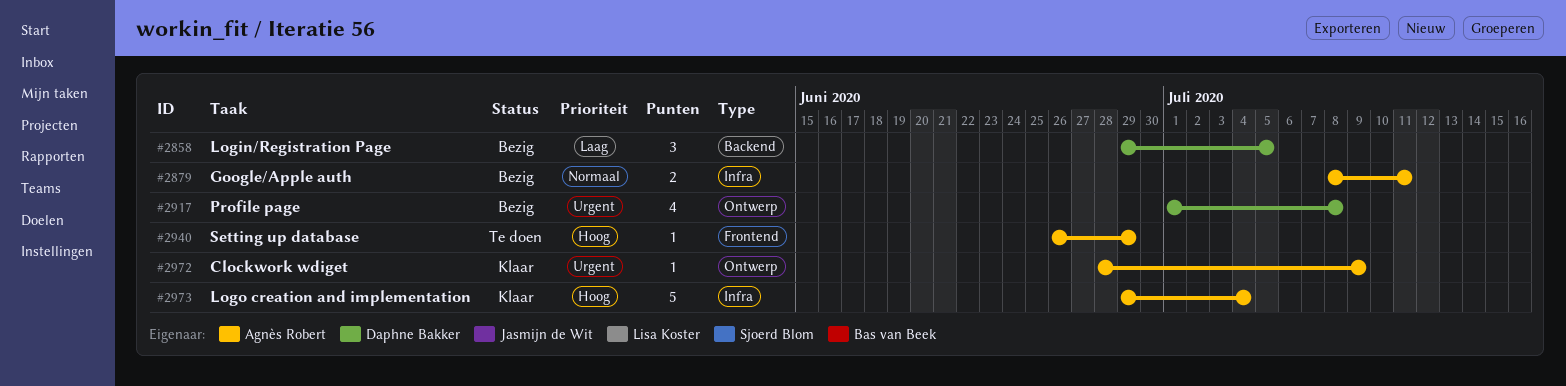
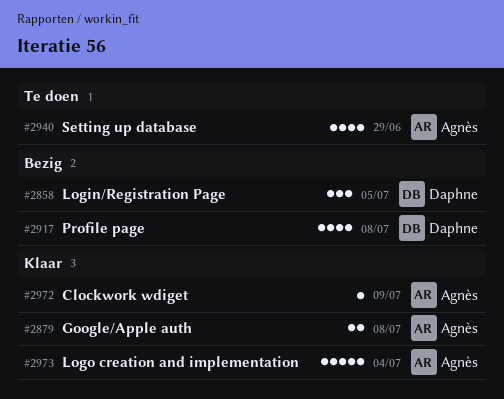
#2879, status: Bezig -> Klaar
#2879, due: Jul 11 -> Jul 8
#2940, estimate: 1 -> 4

